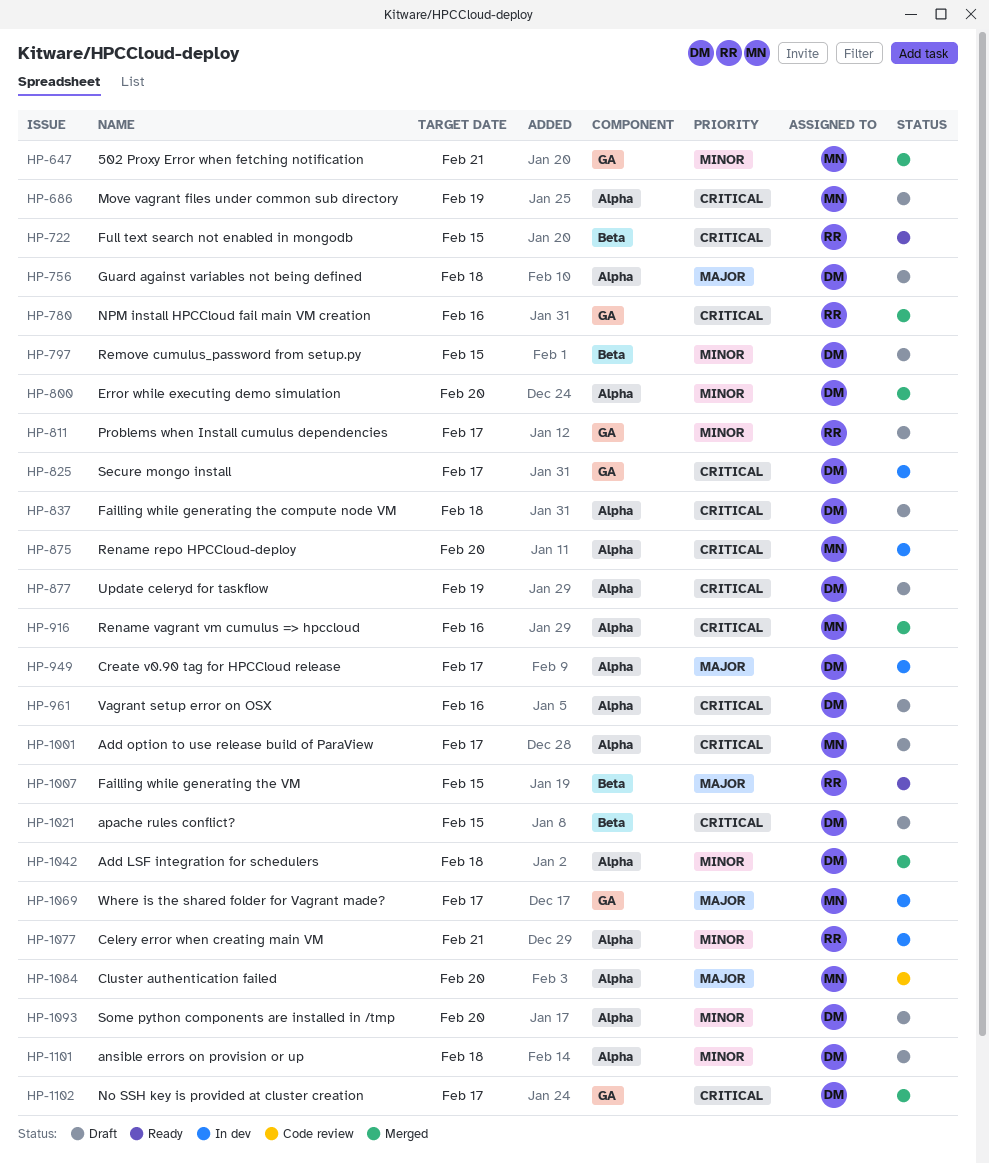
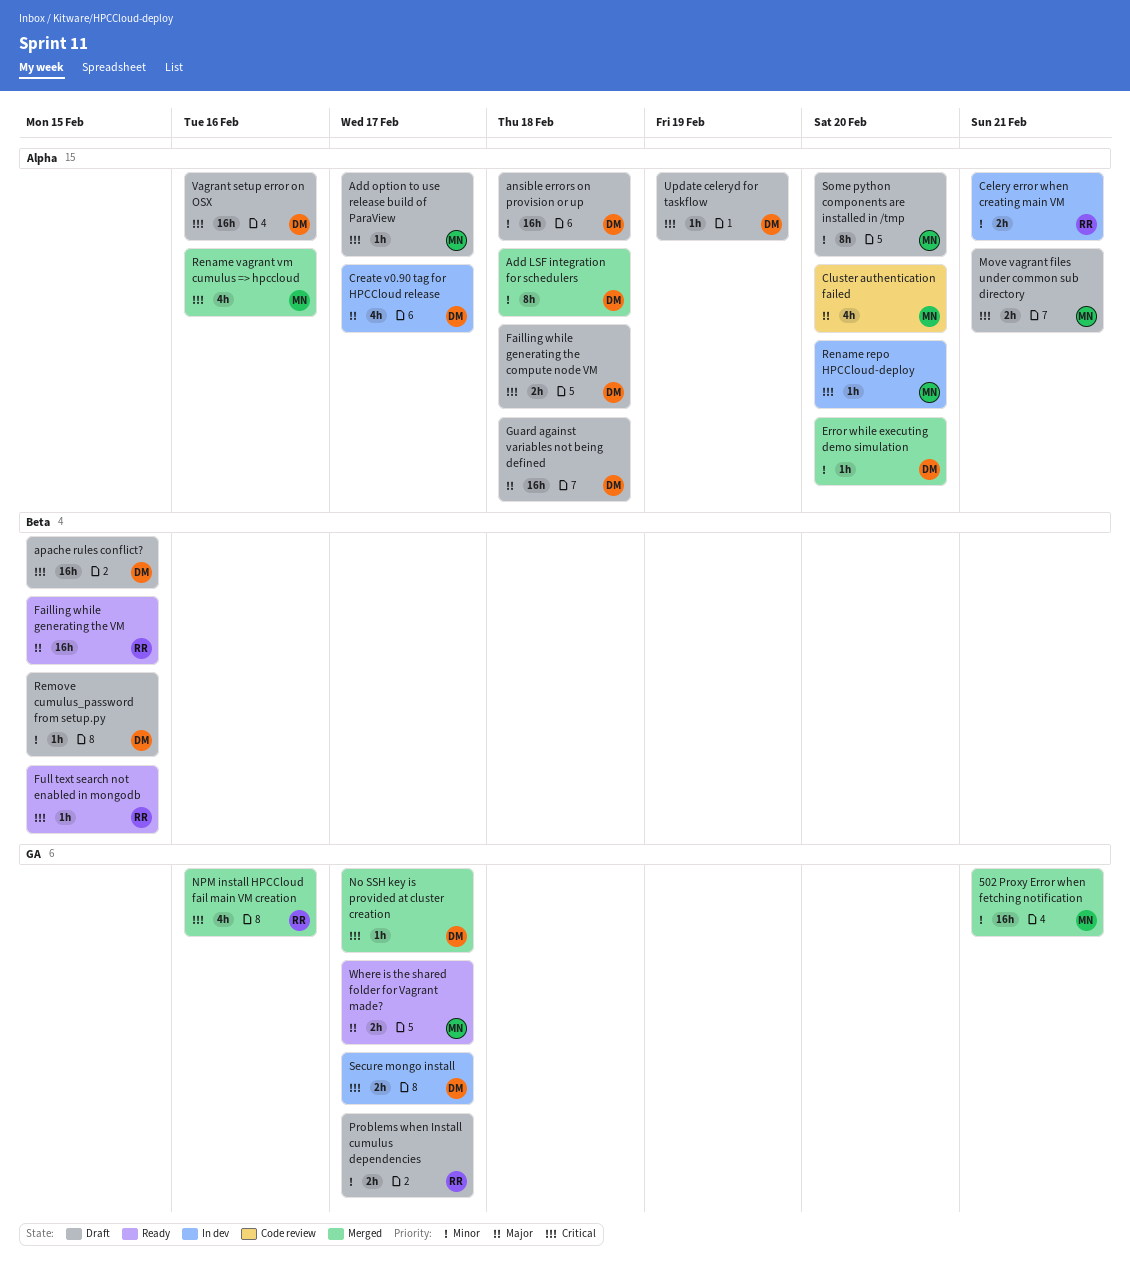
Move vagrant files under common sub directory, due: Feb 19 -> Feb 21
Some python components are installed in /tmp, owner: DM -> MN
Where is the shared folder for Vagrant made?, status: In dev -> Ready

